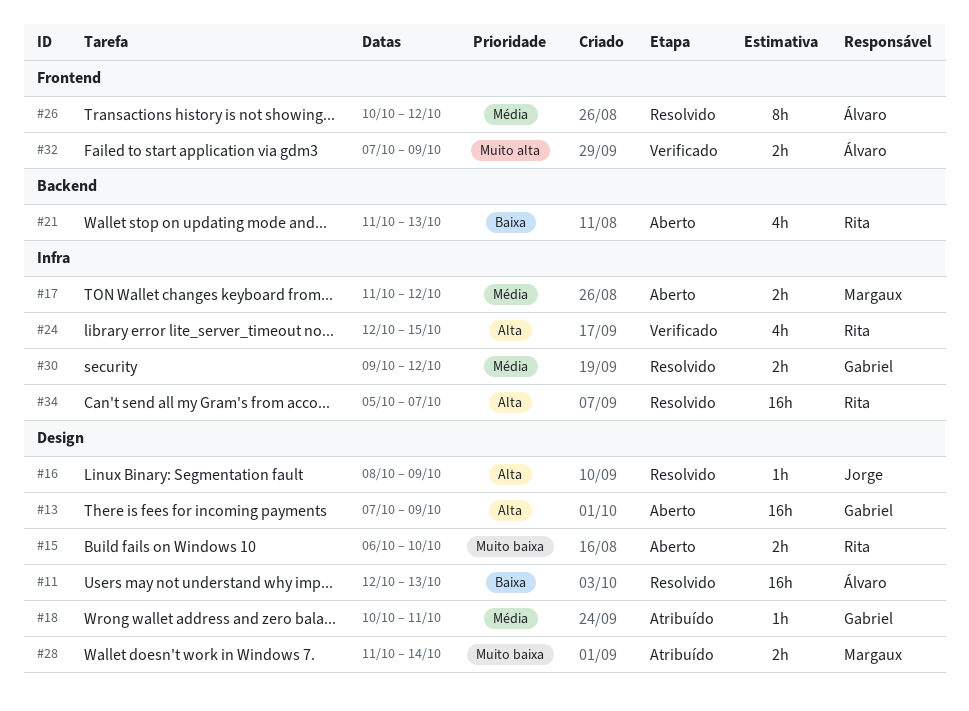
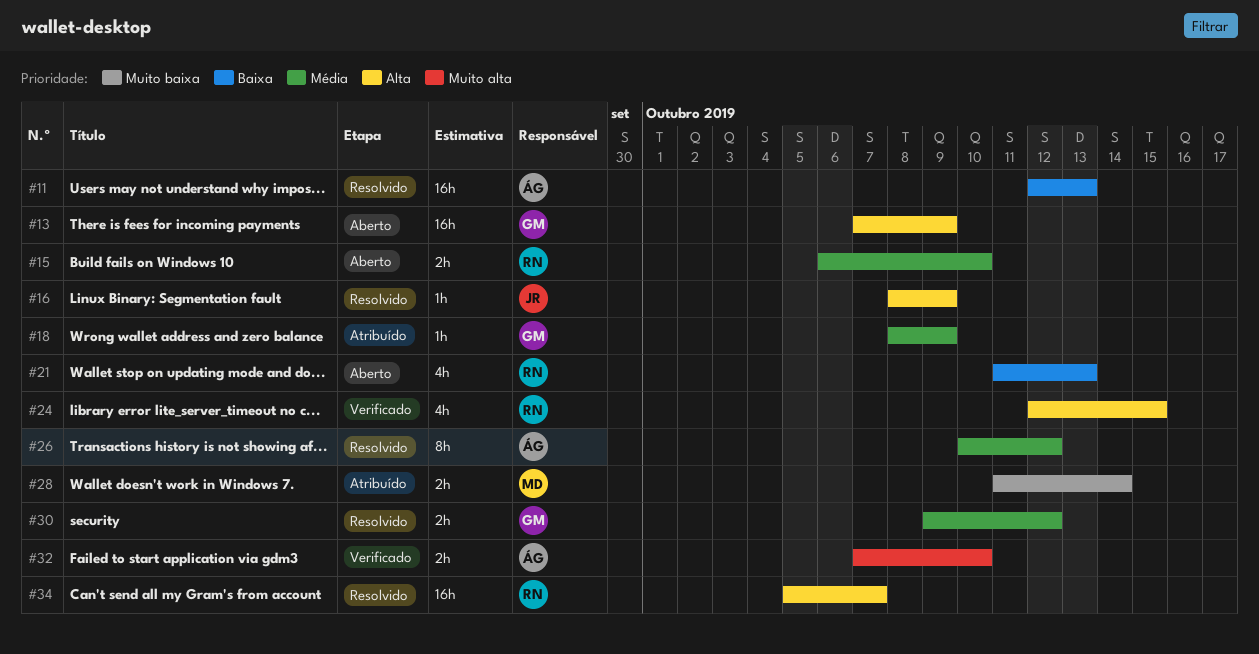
#15, priority: Muito baixa -> Média
#17: present -> none
#18, start: Oct 10 -> Oct 8
#18, due: Oct 11 -> Oct 9
#32, due: Oct 9 -> Oct 10

